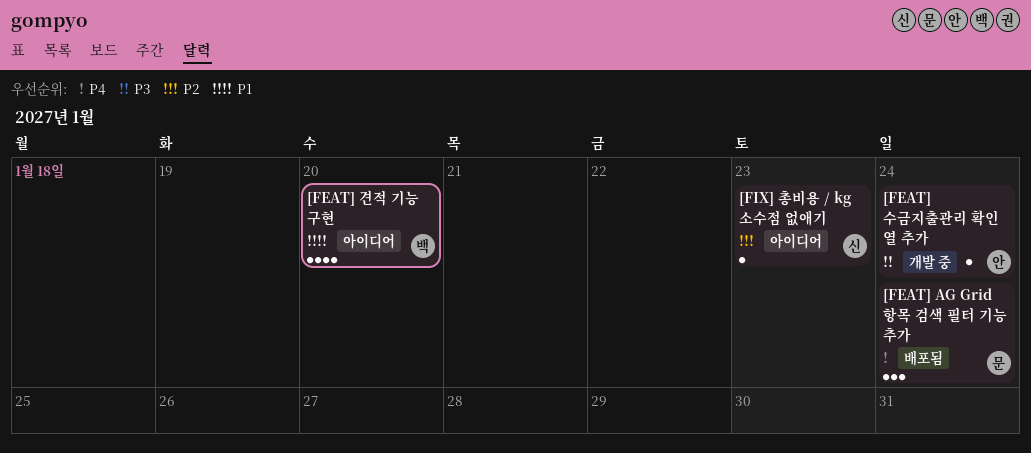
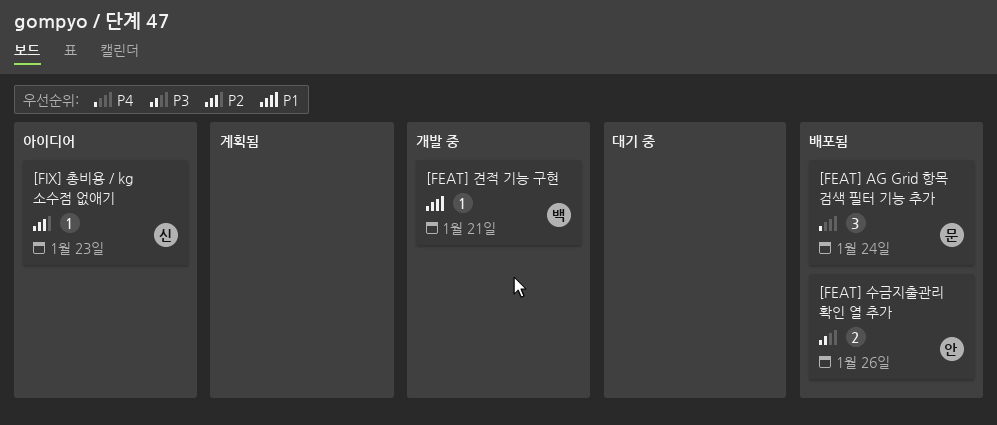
[FEAT] 견적 기능 구현, status: 아이디어 -> 개발 중
[FEAT] 견적 기능 구현, estimate: 4 -> 1
[FEAT] 견적 기능 구현, due: Jan 20 -> Jan 21
[FEAT] 수금지출관리 확인 열 추가, status: 개발 중 -> 배포됨
[FEAT] 수금지출관리 확인 열 추가, estimate: 1 -> 2
[FEAT] 수금지출관리 확인 열 추가, due: Jan 24 -> Jan 26

